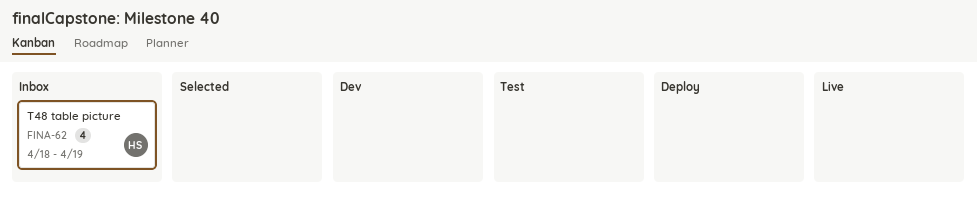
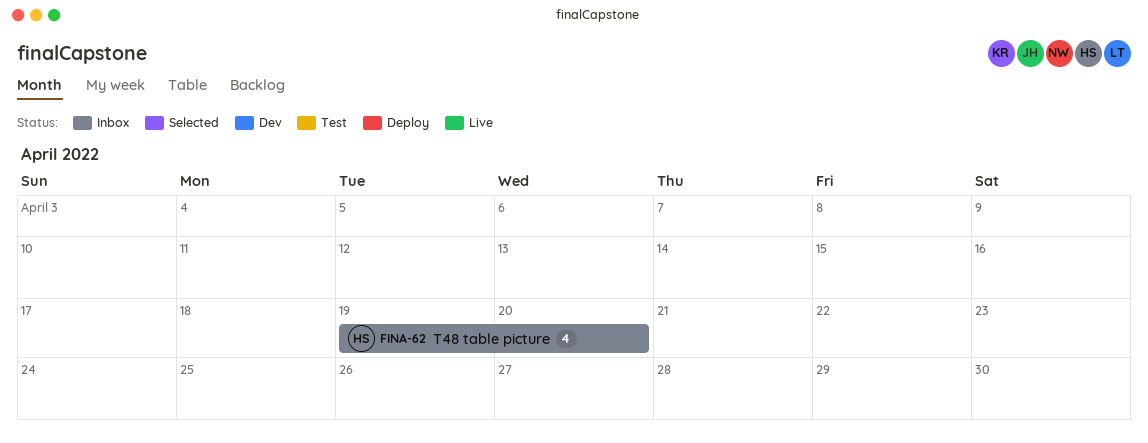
FINA-62, start: Apr 18 -> Apr 19
FINA-62, due: Apr 19 -> Apr 20

